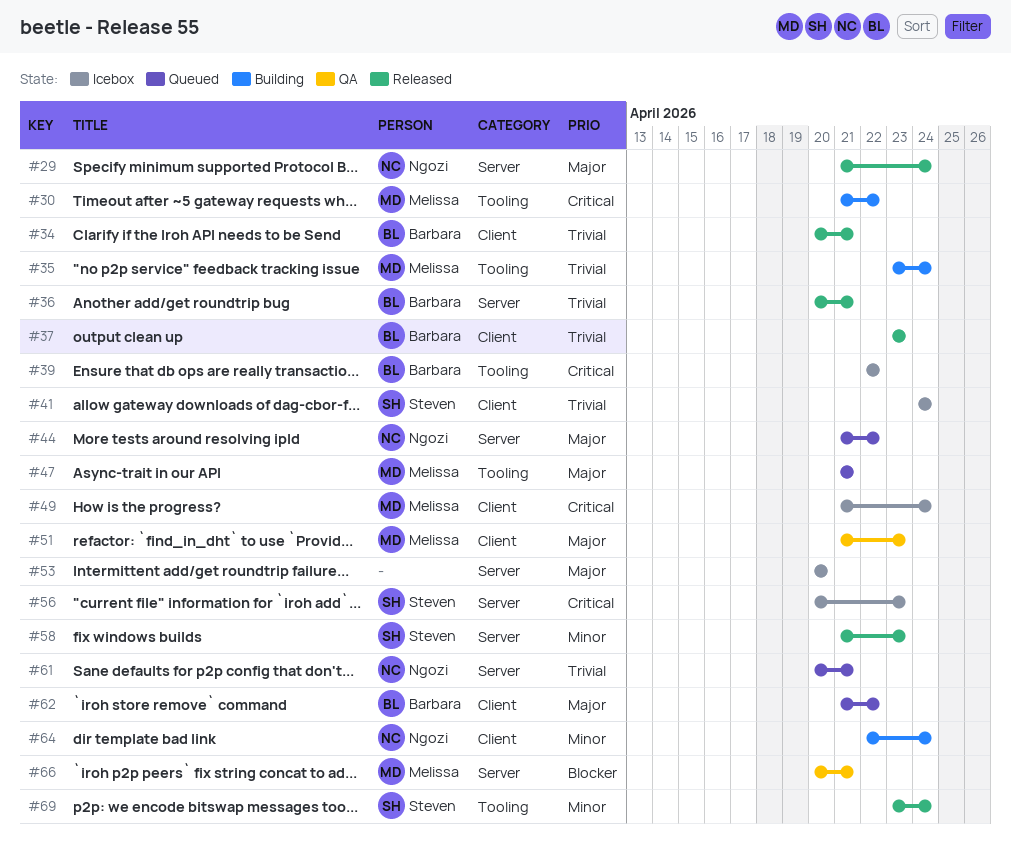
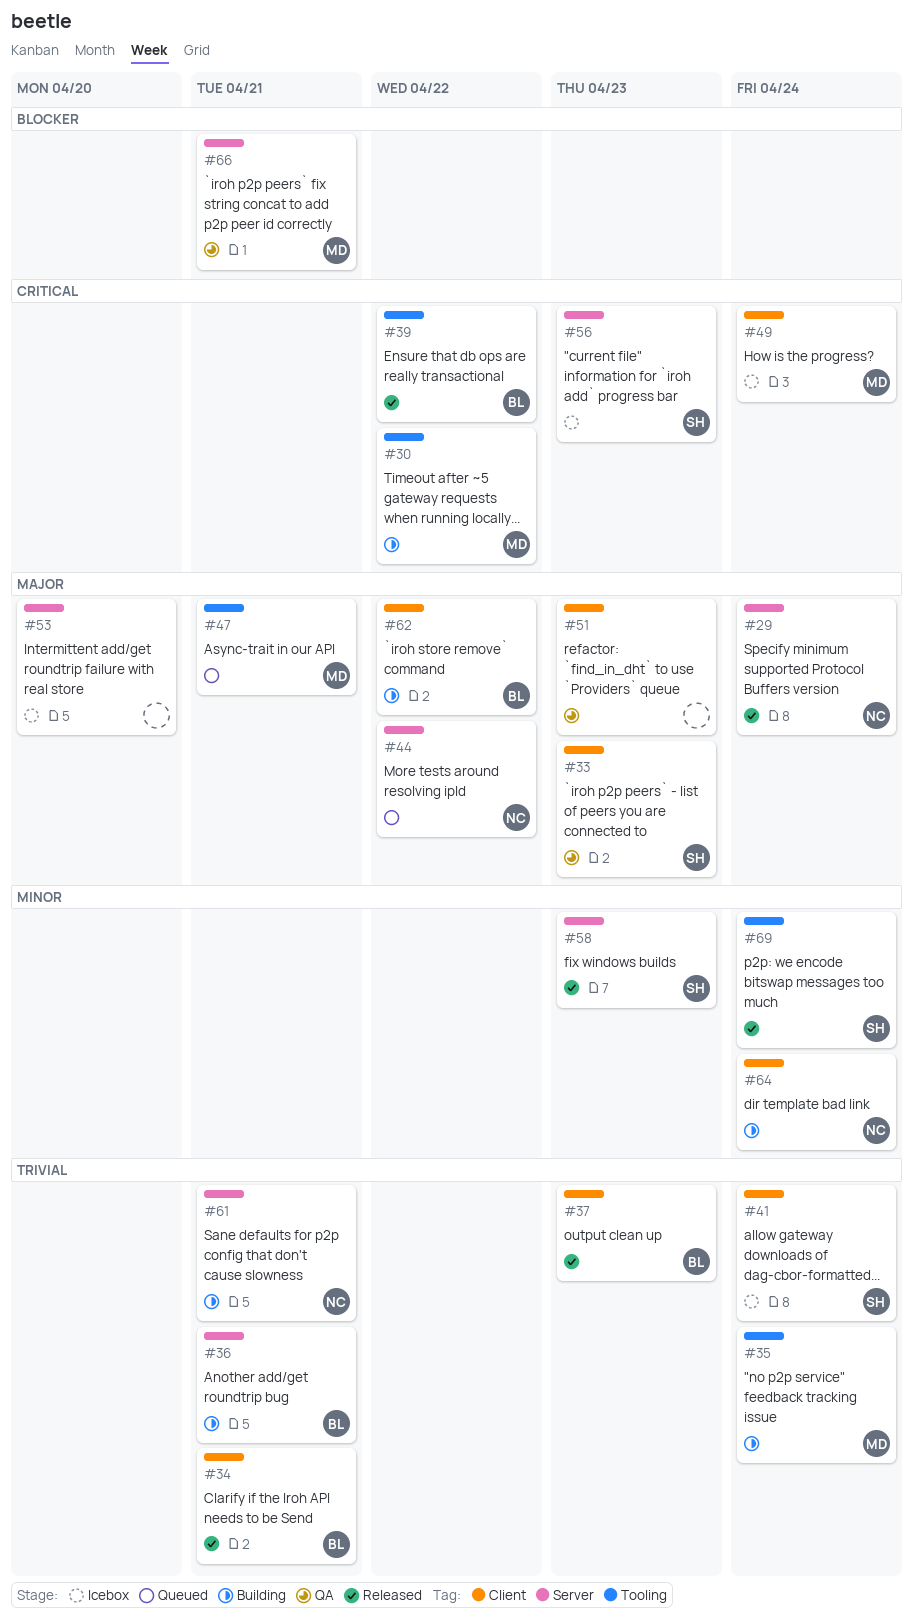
#33: none -> present
#36, status: Released -> Building
#39, status: Icebox -> Released
#51, owner: Melissa -> none
#61, status: Queued -> Building
#62, status: Queued -> Building

